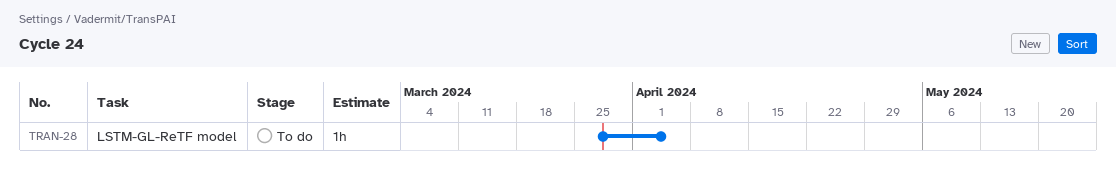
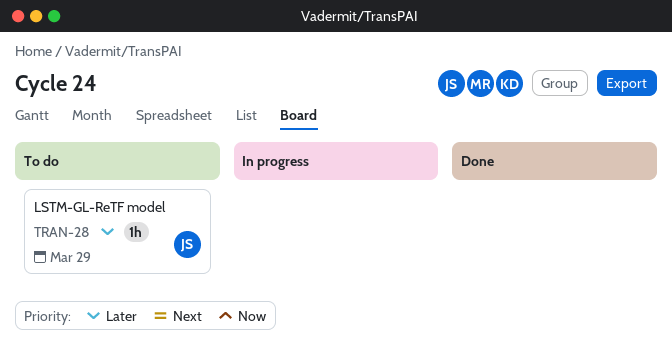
TRAN-28, due: Apr 5 -> Mar 29

